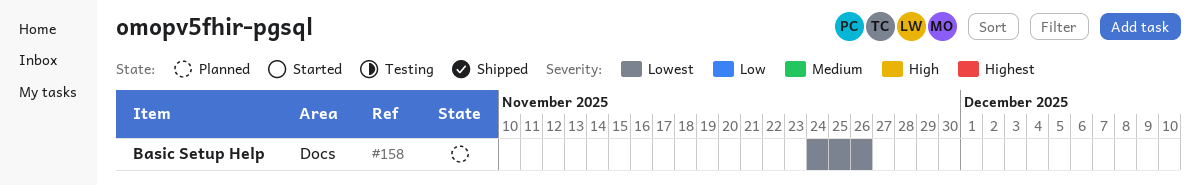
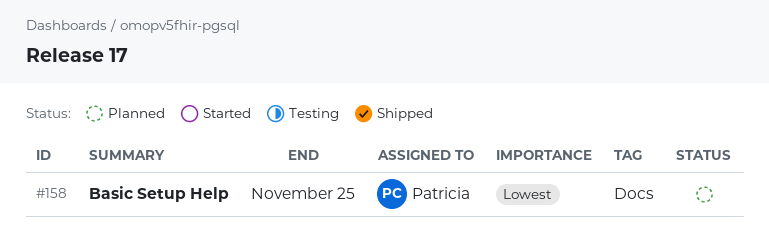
#158, due: Nov 26 -> Nov 25

